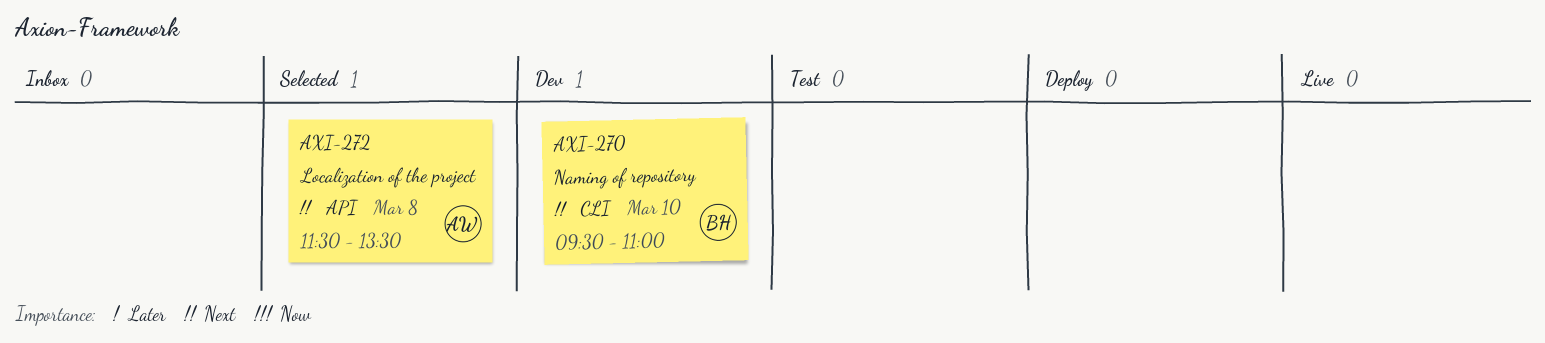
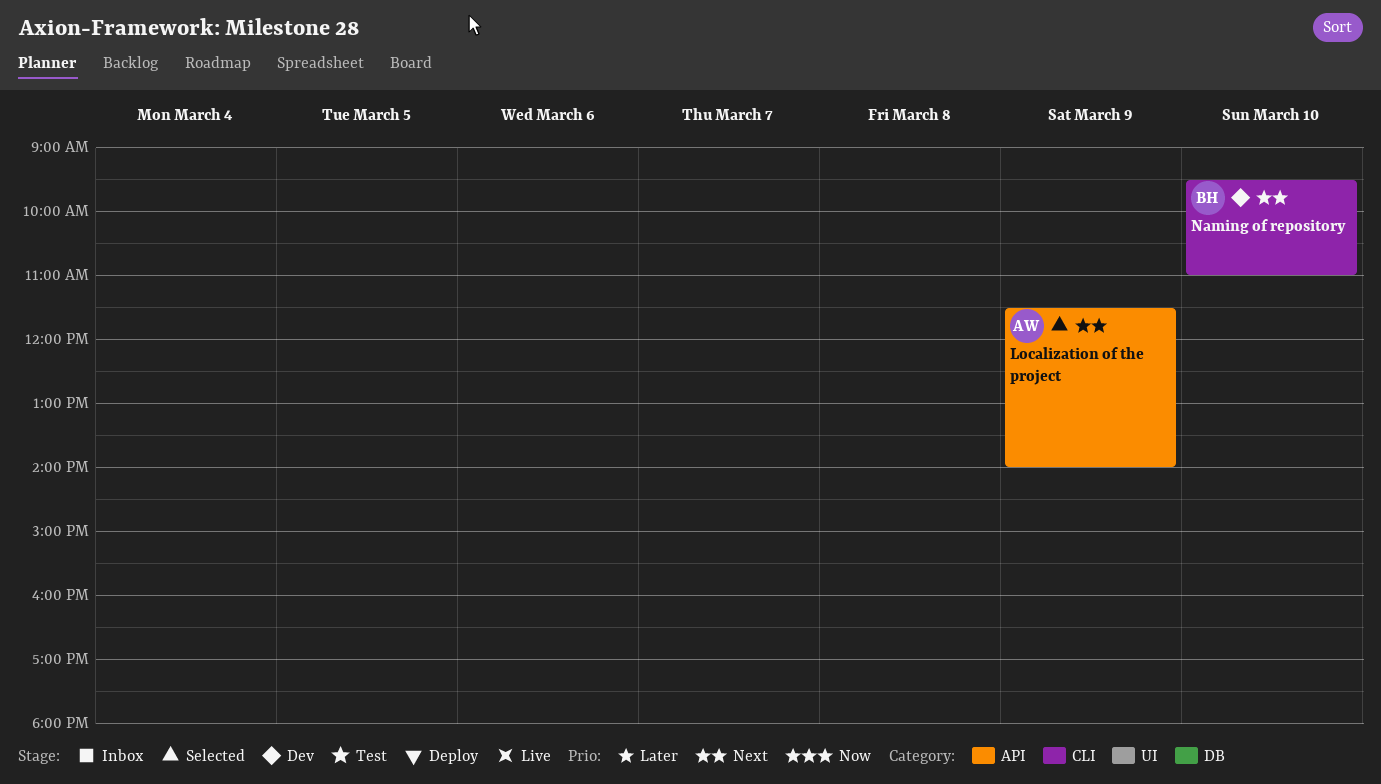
Localization of the project, day: Mar 8 -> Mar 9
Localization of the project, ends: 13:30 -> 14:00

